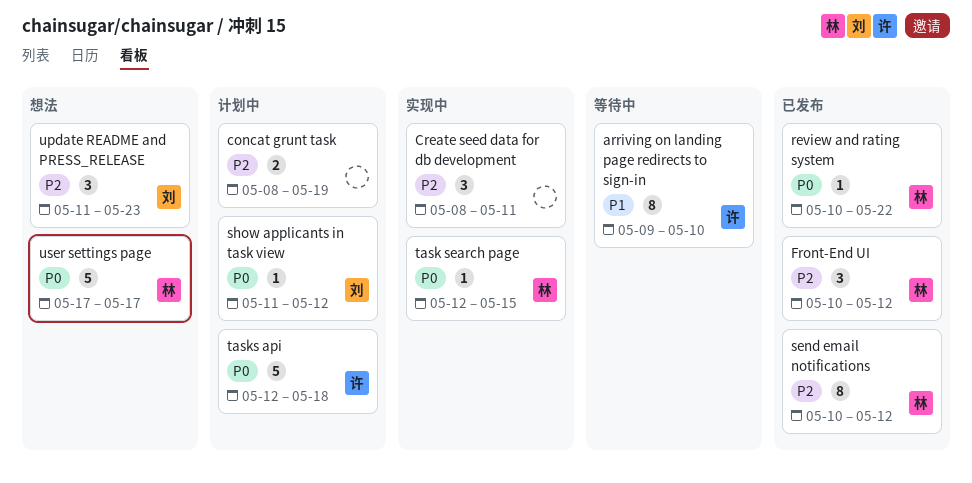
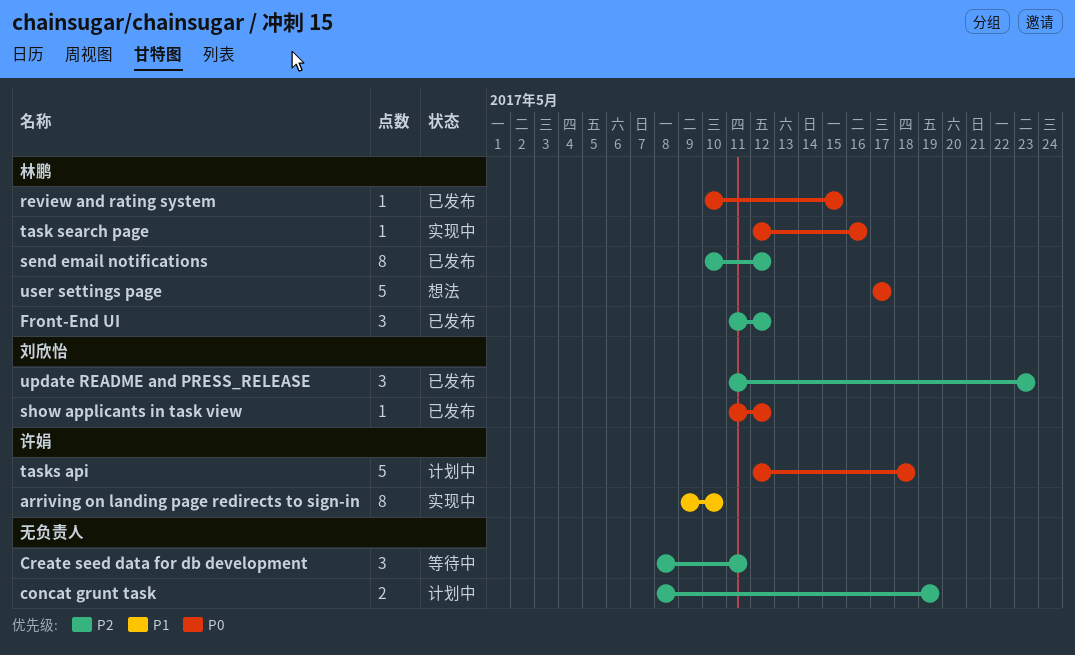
arriving on landing page redirects to sign-in, status: 等待中 -> 实现中
Create seed data for db development, status: 实现中 -> 等待中
Front-End UI, start: May 10 -> May 11
review and rating system, due: May 22 -> May 15
show applicants in task view, status: 计划中 -> 已发布
task search page, due: May 15 -> May 16
update README and PRESS_RELEASE, status: 想法 -> 已发布

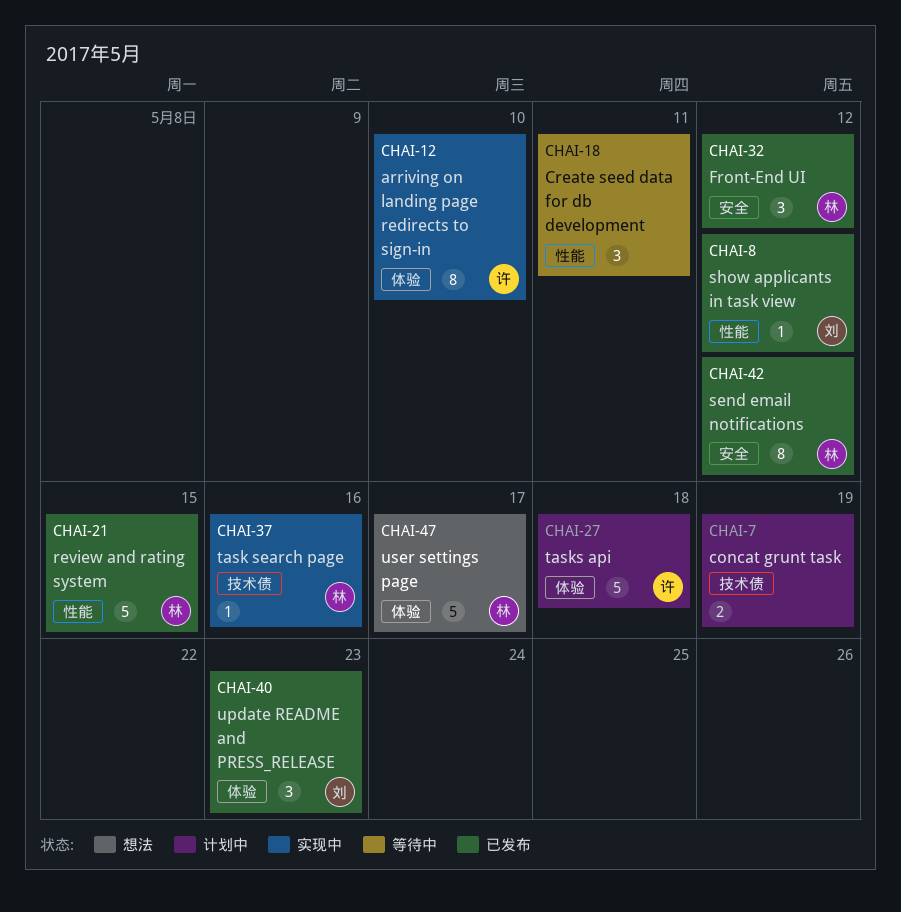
review and rating system, estimate: 1 -> 5

